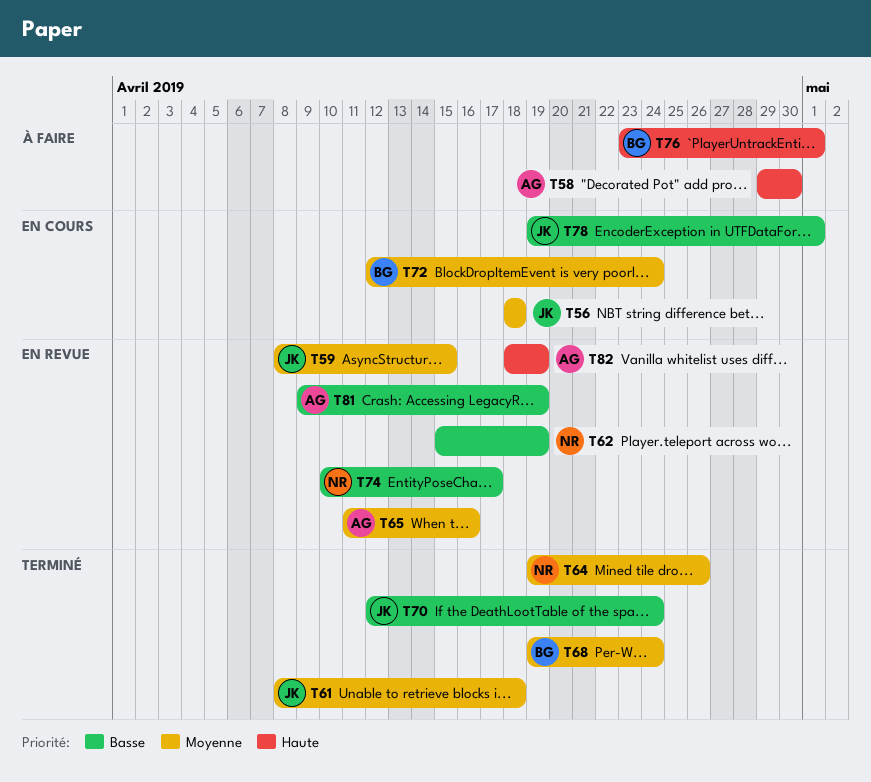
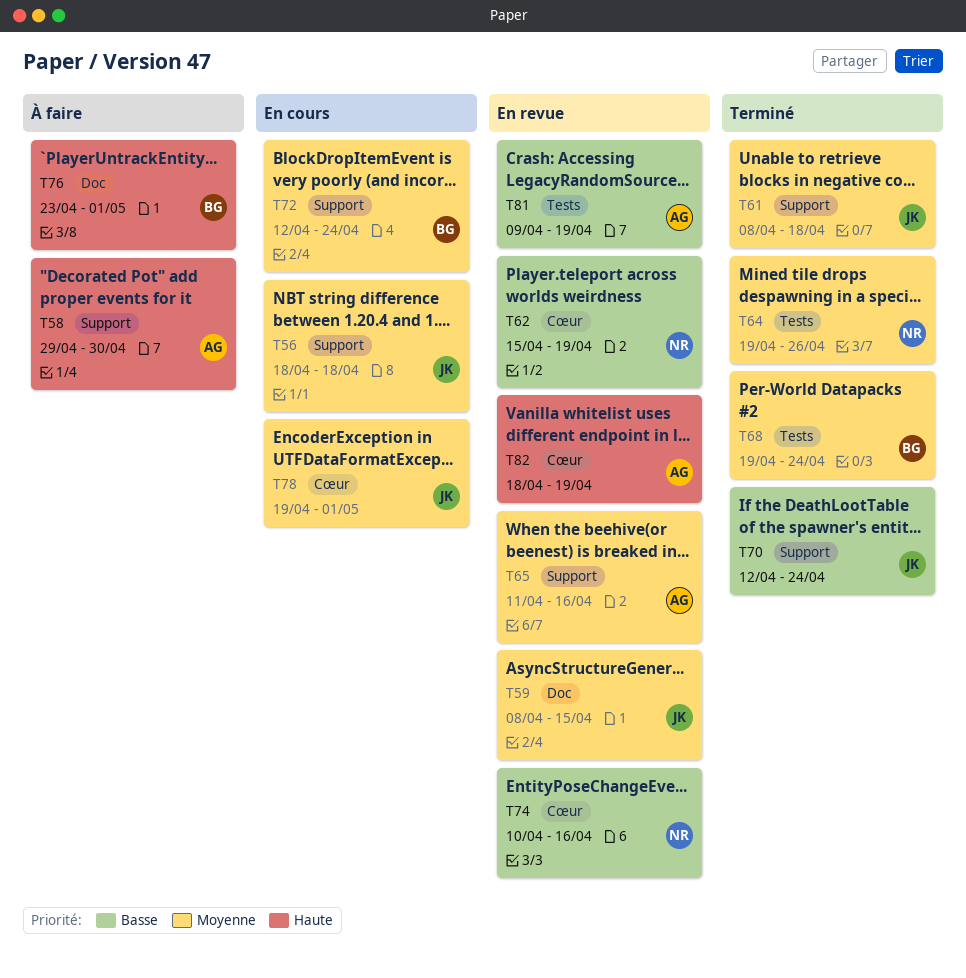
T74, due: Apr 17 -> Apr 16
T78, priority: Basse -> Moyenne

